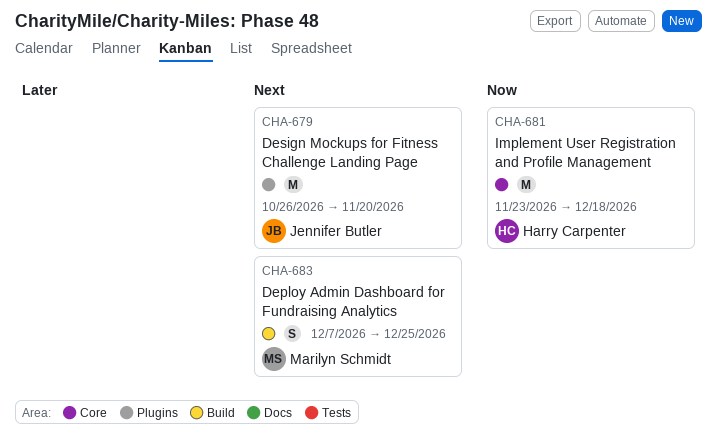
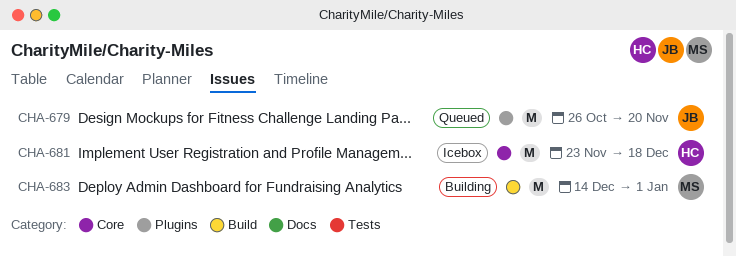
CHA-683, estimate: S -> M
CHA-683, start: Dec 7 -> Dec 14
CHA-683, due: Dec 25 -> Jan 1

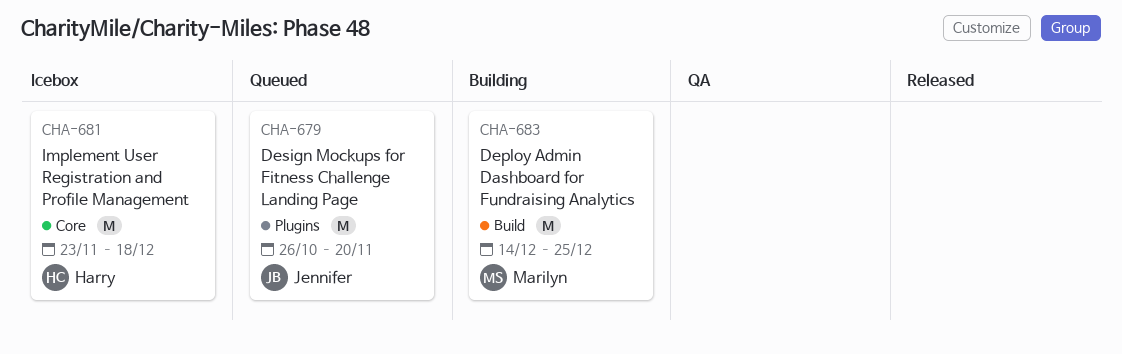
CHA-683, due: Jan 1 -> Dec 25

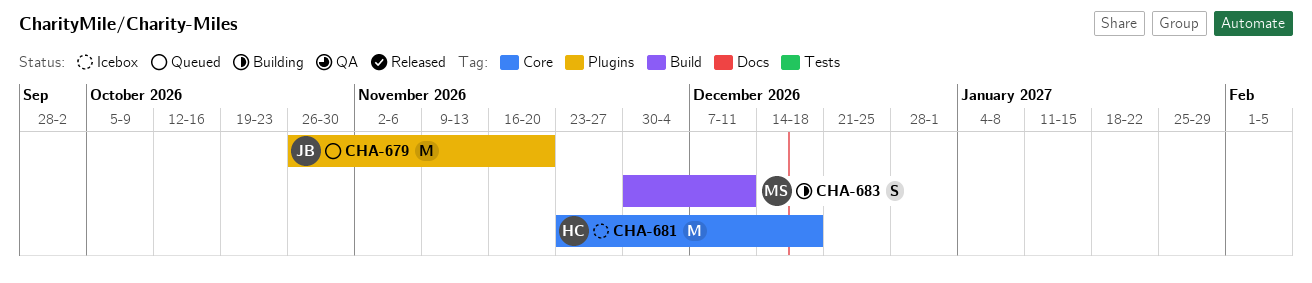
CHA-683, estimate: M -> S
CHA-683, start: Dec 14 -> Nov 30
CHA-683, due: Dec 25 -> Dec 11

